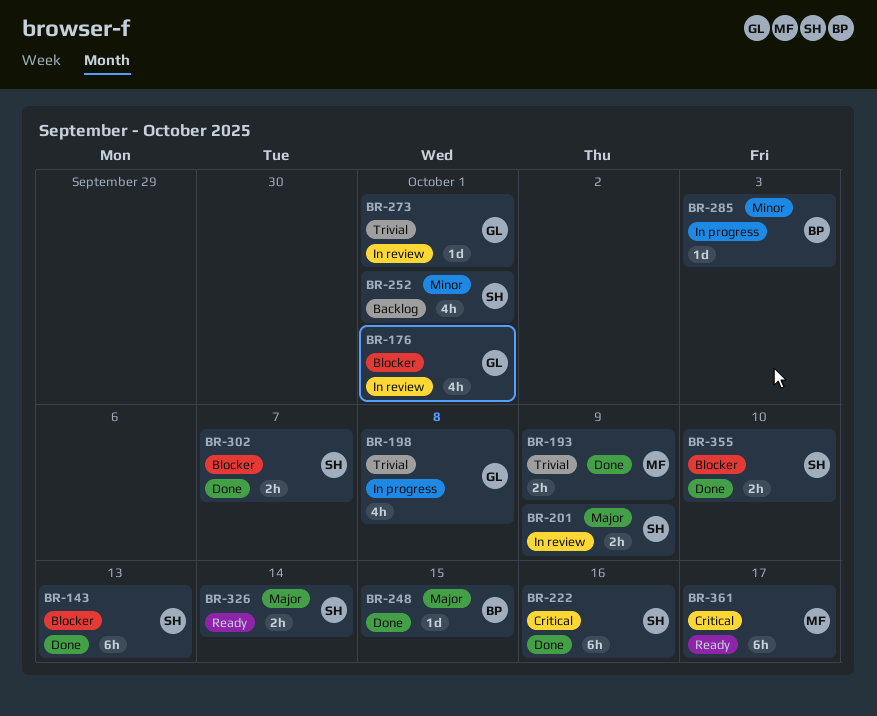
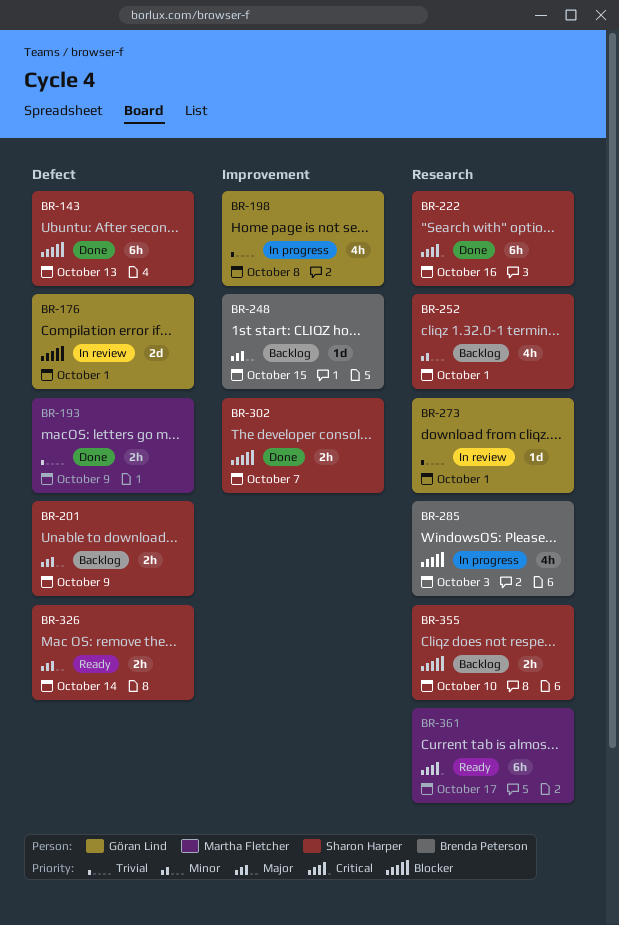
BR-176, estimate: 4h -> 2d
BR-201, status: In review -> Backlog
BR-248, status: Done -> Backlog
BR-285, priority: Minor -> Blocker
BR-285, estimate: 1d -> 4h
BR-355, status: Done -> Backlog

